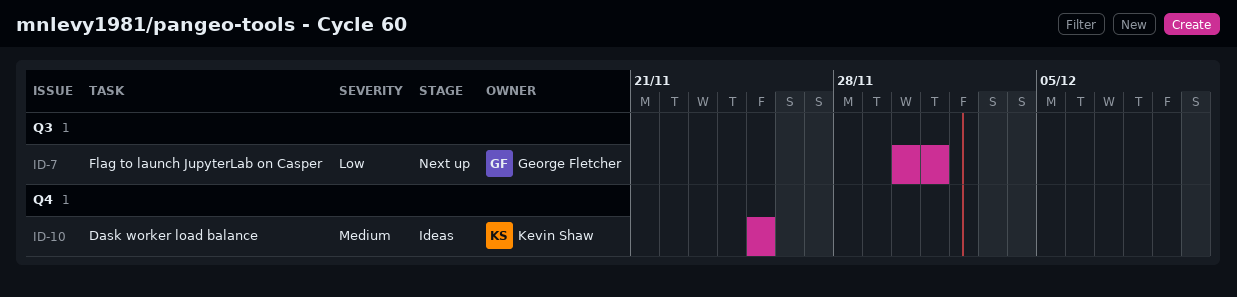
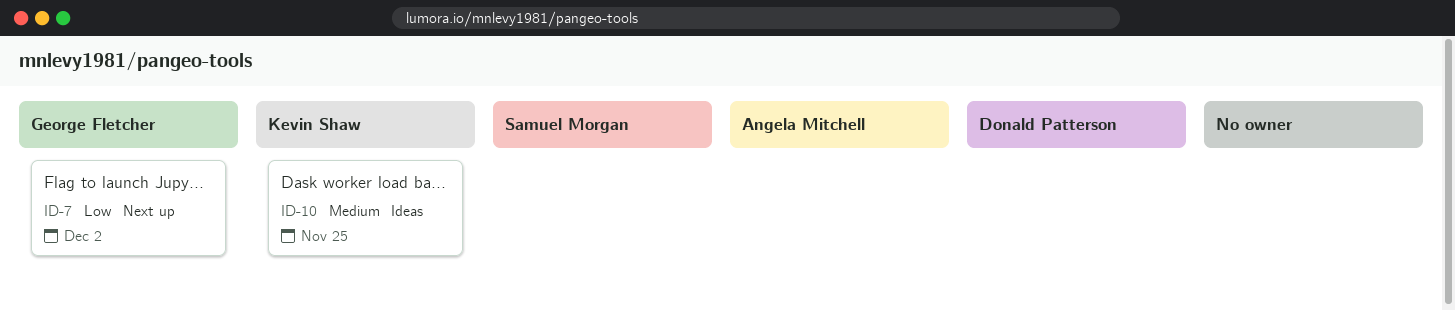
ID-7, due: Dec 1 -> Dec 2

